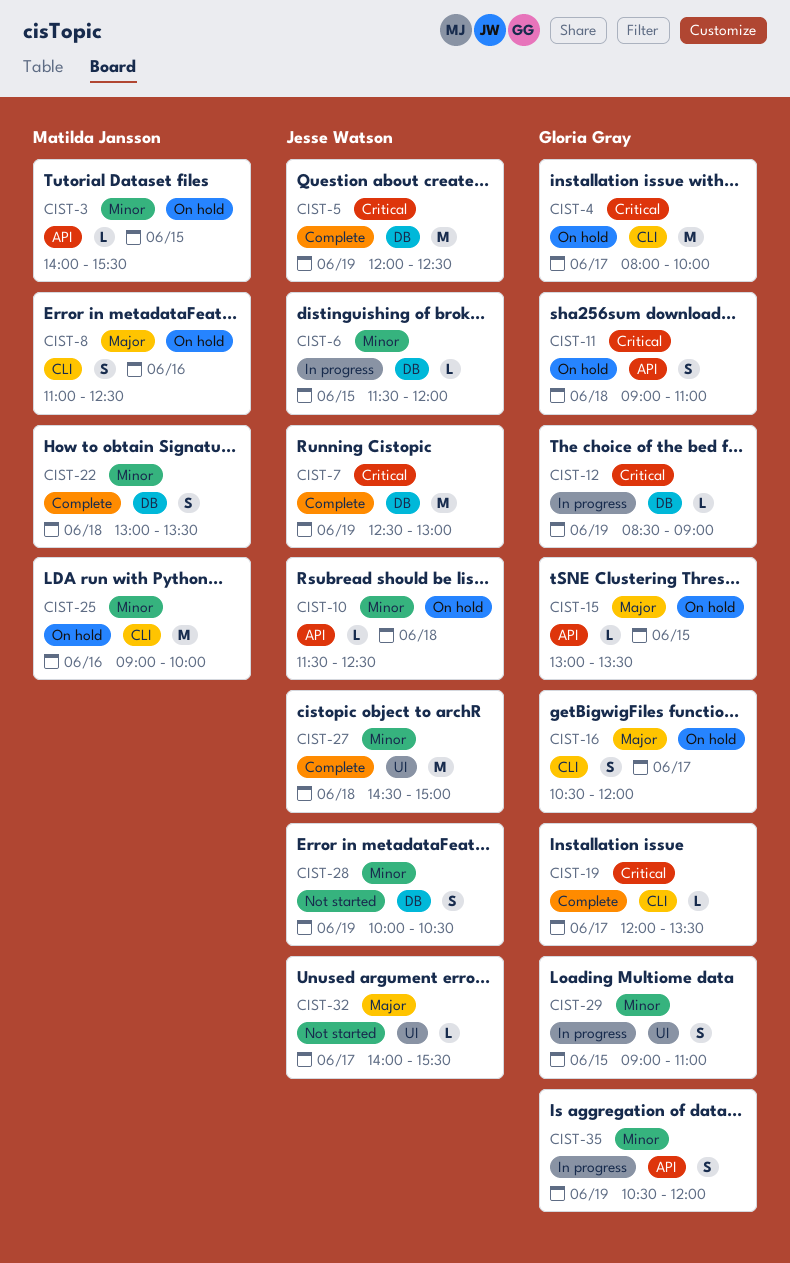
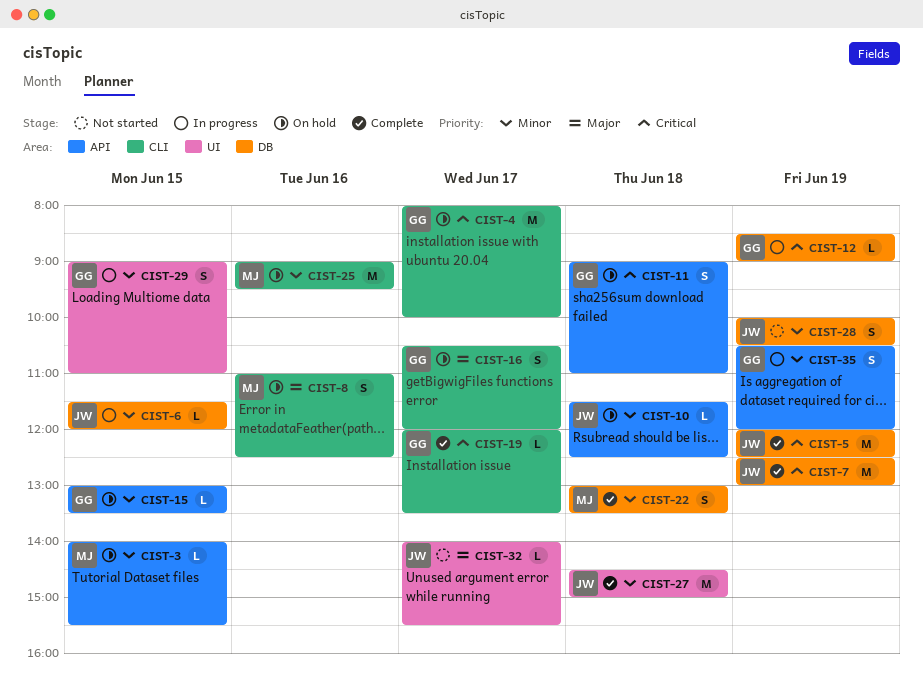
CIST-15, priority: Major -> Minor
CIST-25, ends: 10:00 -> 09:30

